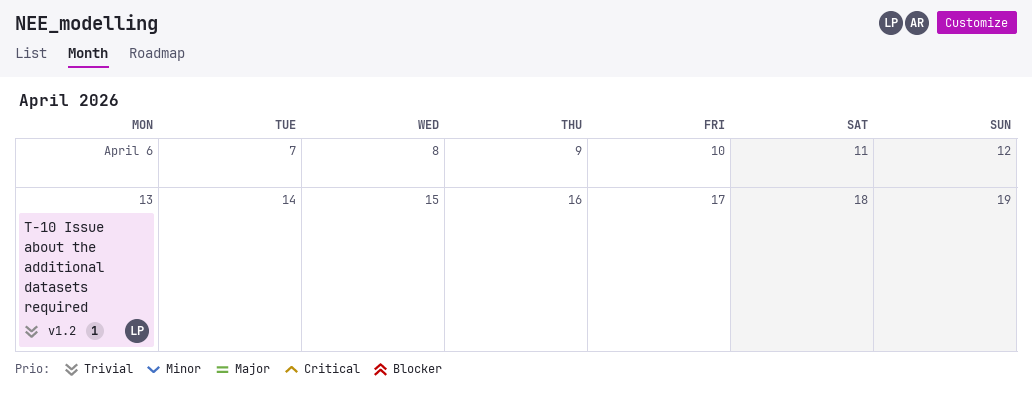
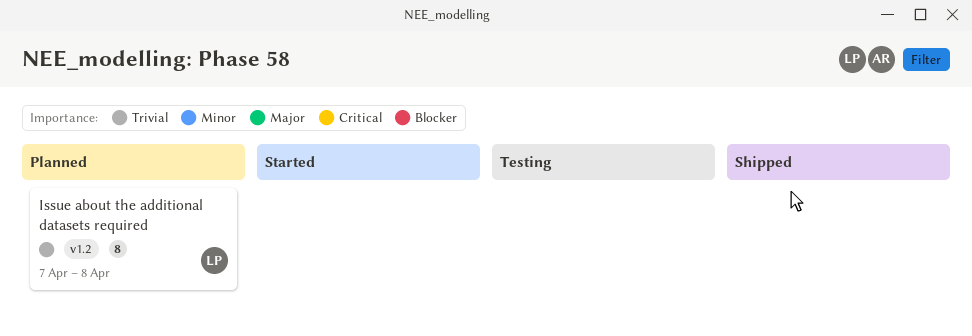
Issue about the additional datasets required, estimate: 1 -> 8
Issue about the additional datasets required, due: Apr 13 -> Apr 8

